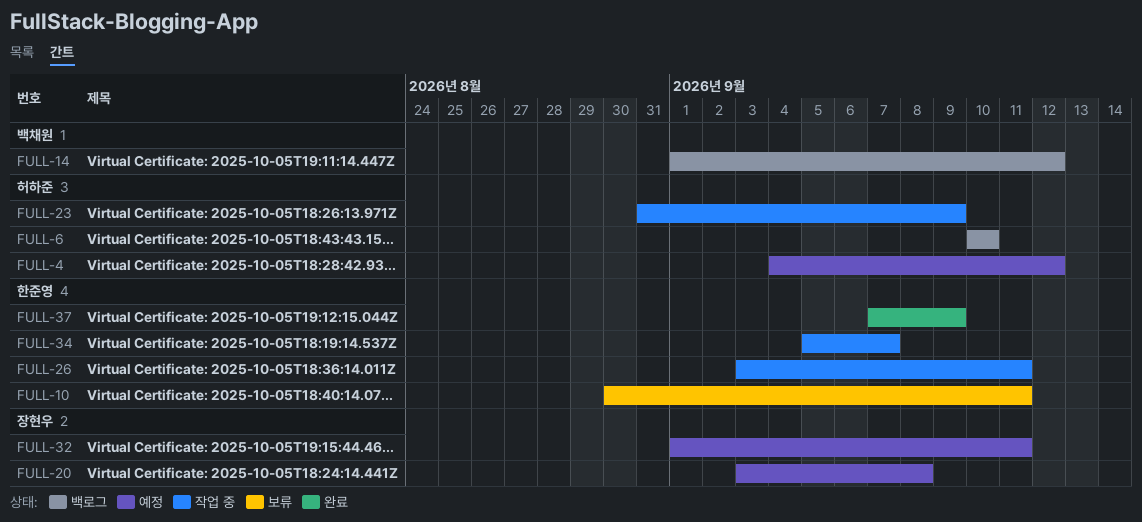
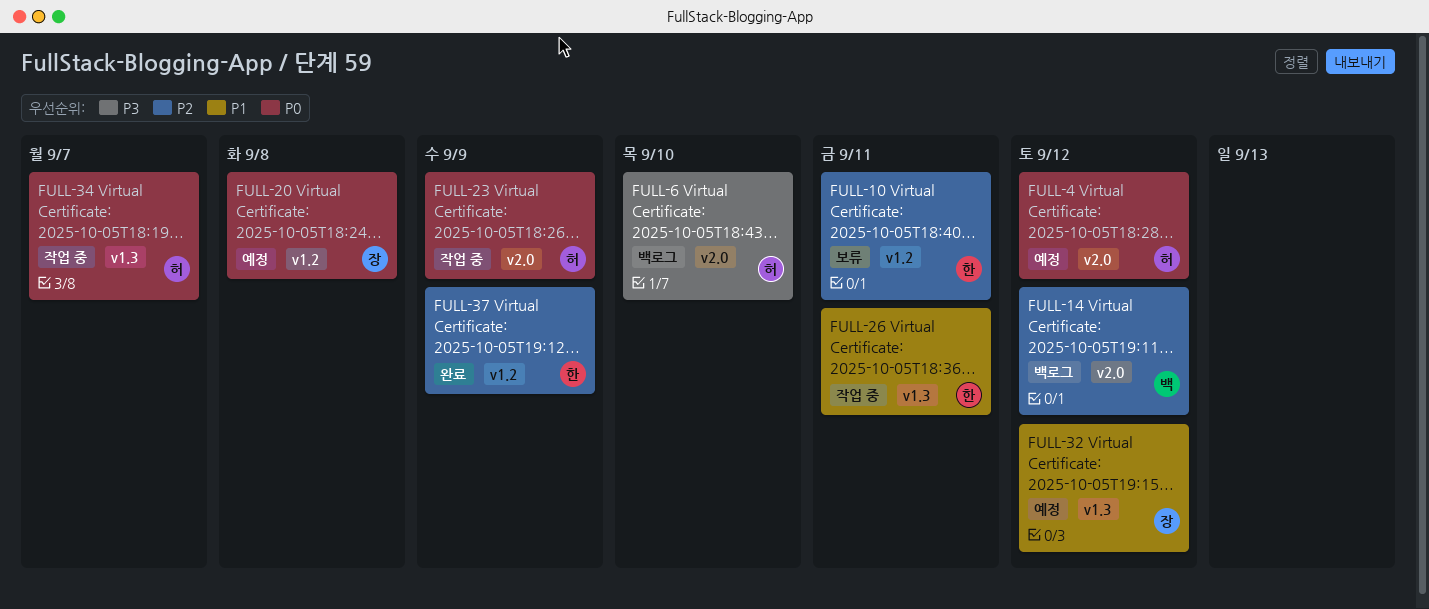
FULL-32, due: Sep 11 -> Sep 12
FULL-34, owner: 한준영 -> 허하준

